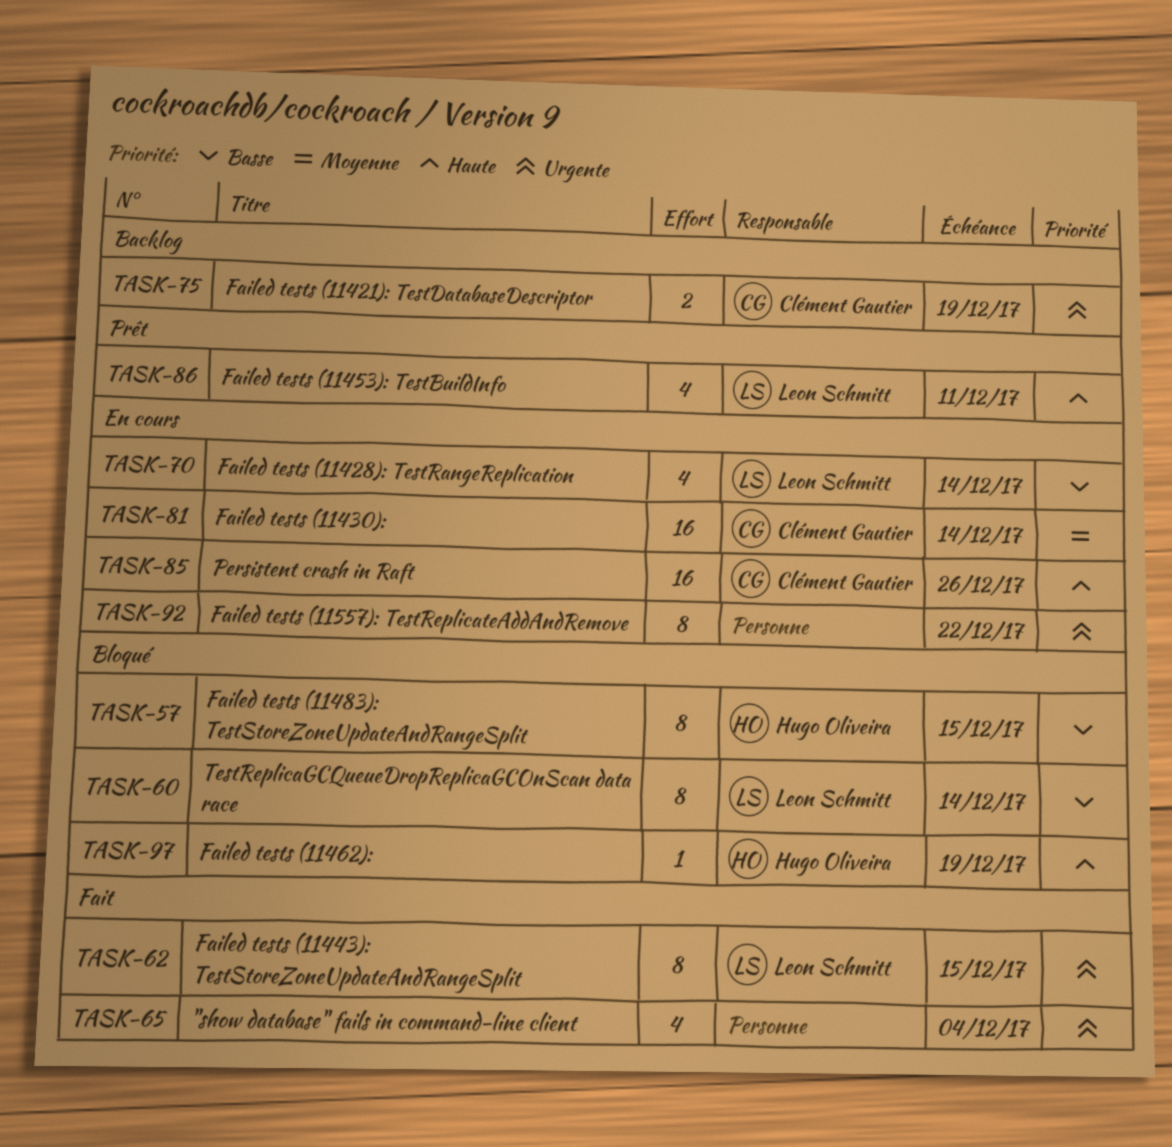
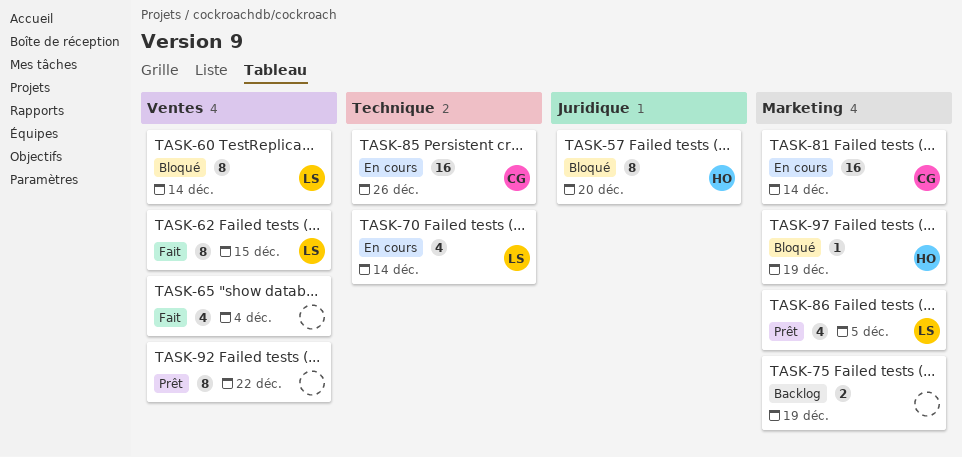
TASK-57, due: Dec 15 -> Dec 20
TASK-75, owner: Clément Gautier -> none
TASK-86, due: Dec 11 -> Dec 5
TASK-92, status: En cours -> Prêt

